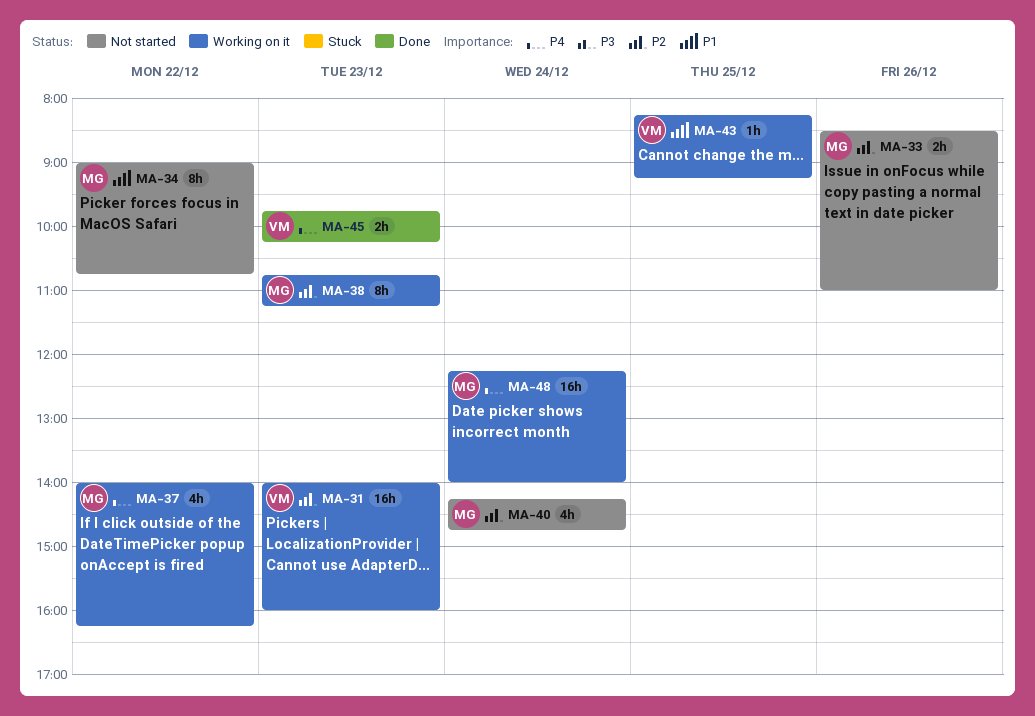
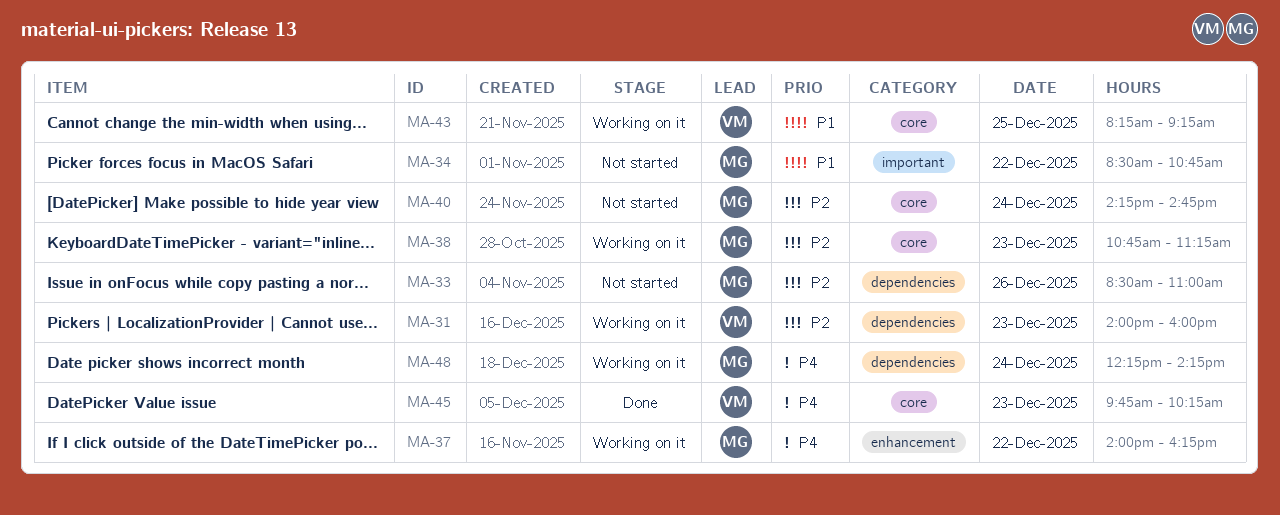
MA-34, begins: 09:00 -> 08:30
MA-48, ends: 14:00 -> 14:15

